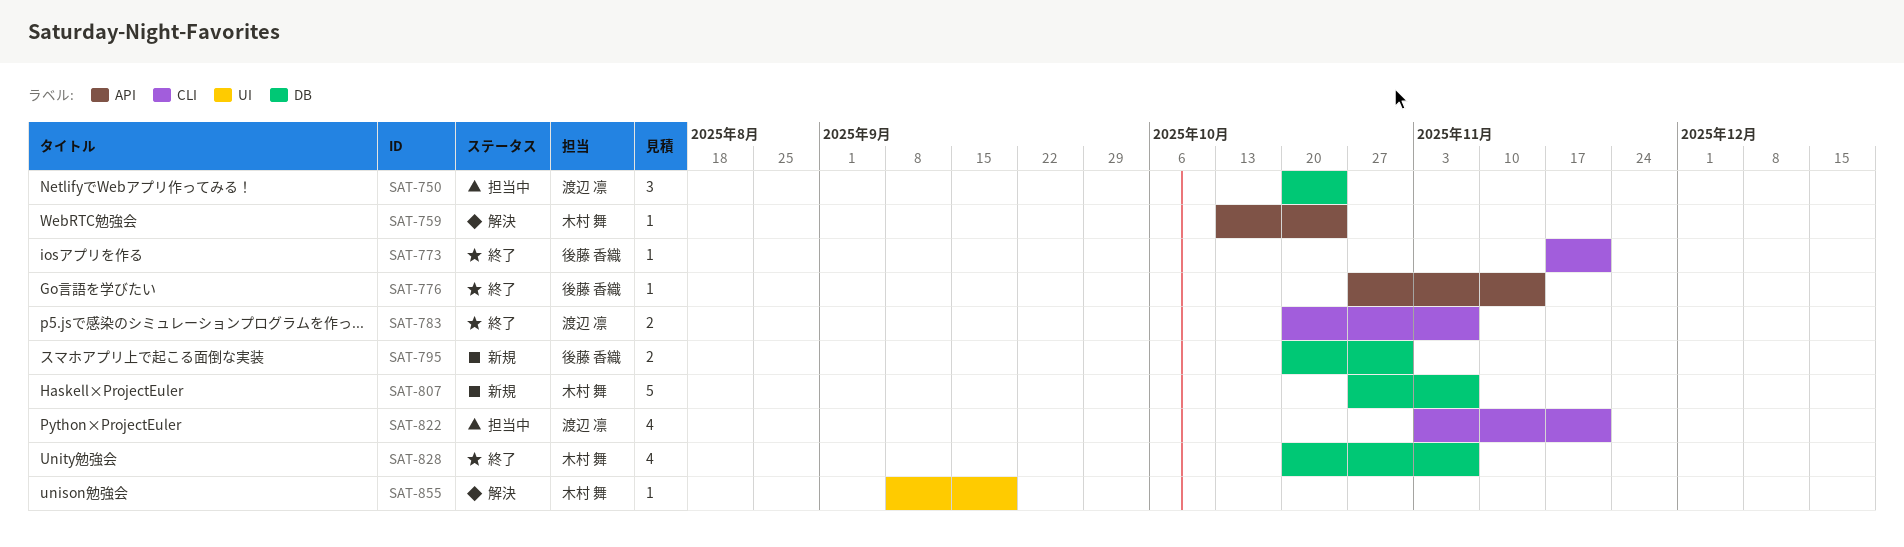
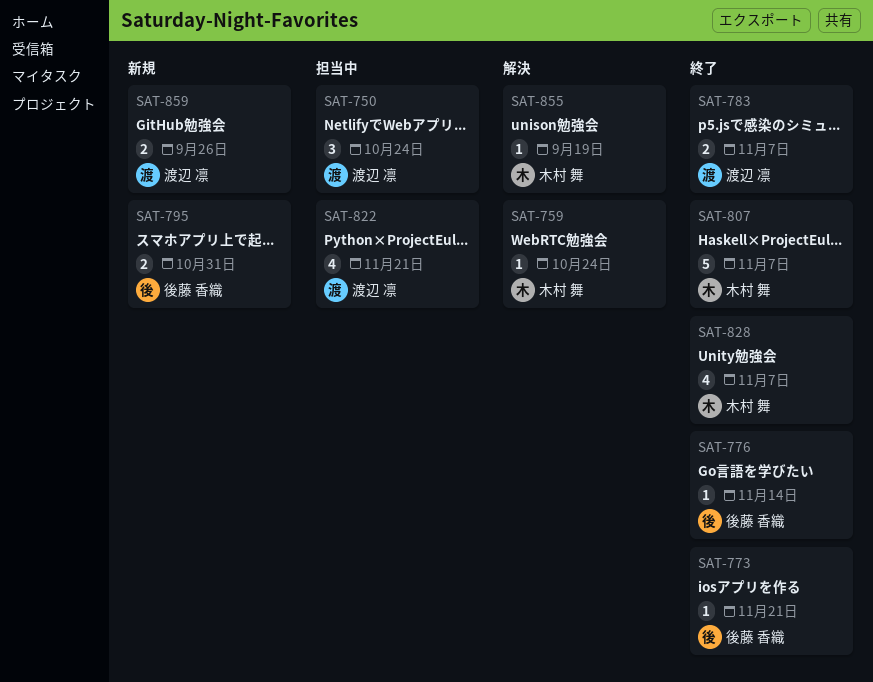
SAT-807, status: 新規 -> 終了
SAT-859: none -> present

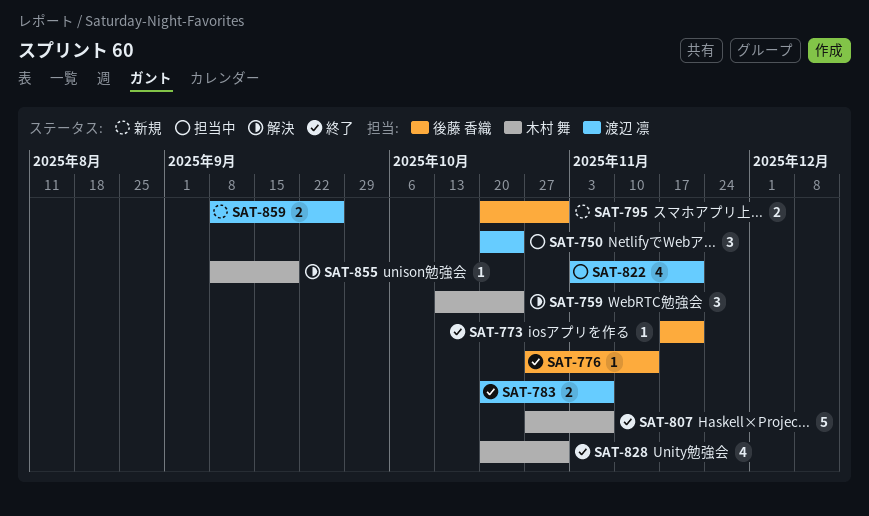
SAT-759, estimate: 1 -> 3
SAT-828, due: Nov 7 -> Oct 31

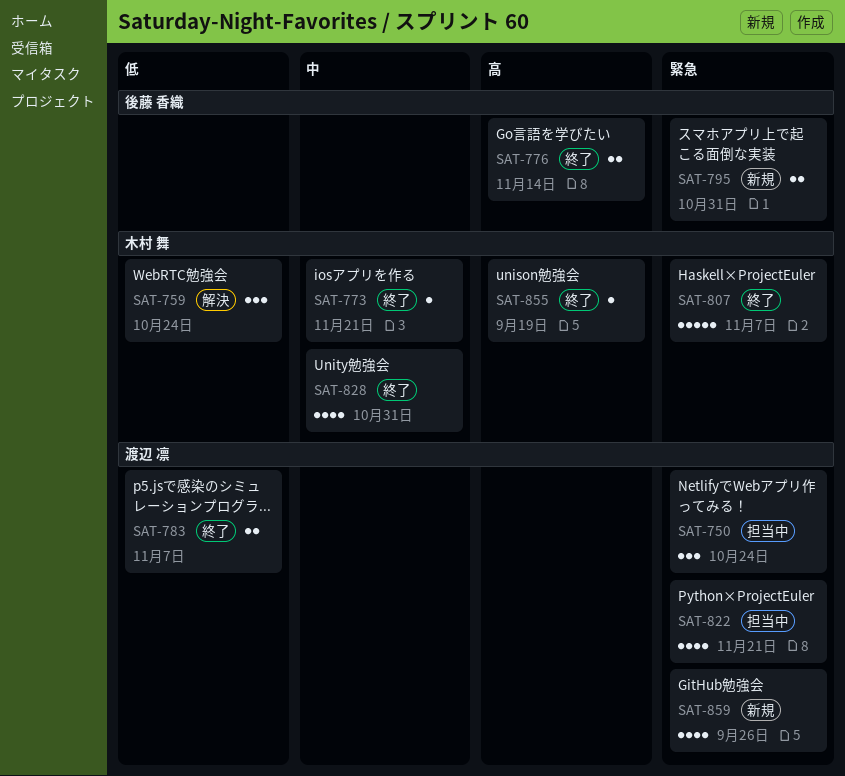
SAT-773, owner: 後藤 香織 -> 木村 舞
SAT-776, estimate: 1 -> 2
SAT-855, status: 解決 -> 終了
SAT-859, estimate: 2 -> 4

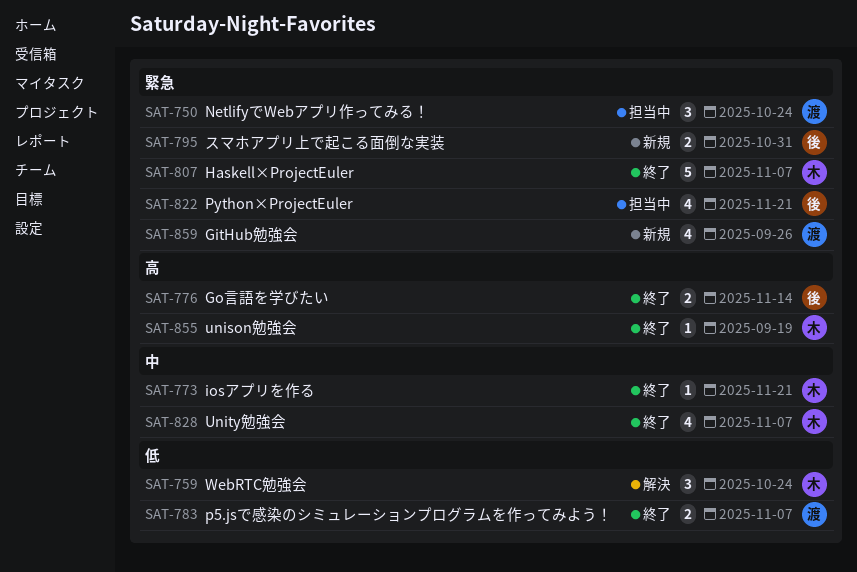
SAT-822, owner: 渡辺 凛 -> 後藤 香織
SAT-828, due: Oct 31 -> Nov 7

